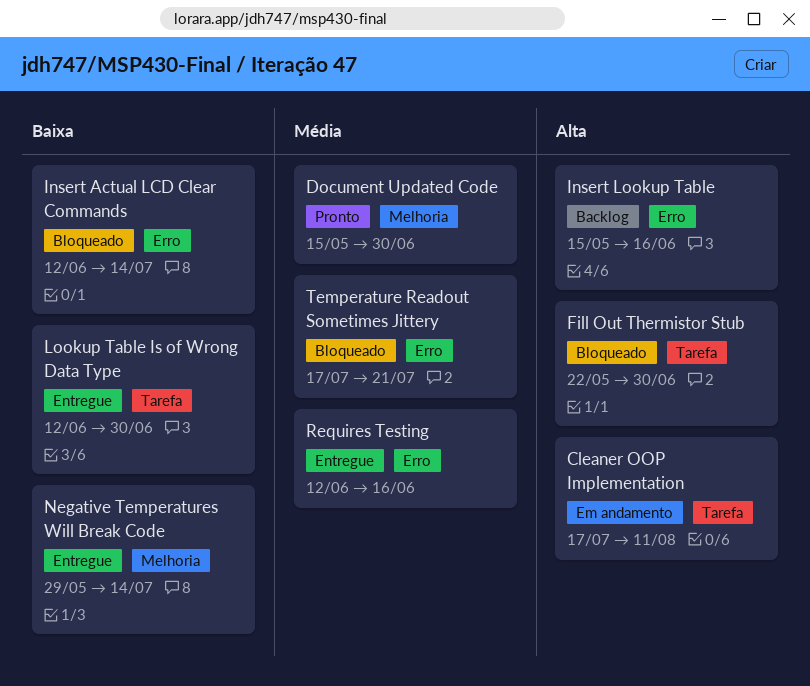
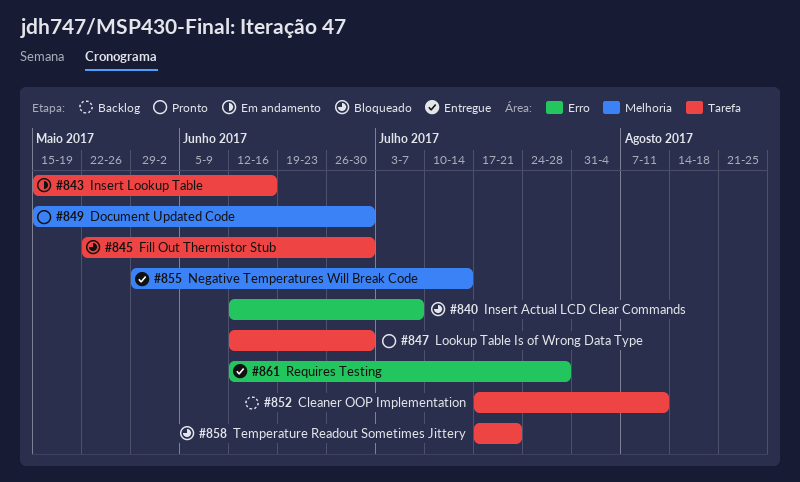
Cleaner OOP Implementation, status: Em andamento -> Backlog
Insert Actual LCD Clear Commands, due: Jul 14 -> Jul 7
Insert Lookup Table, status: Backlog -> Em andamento
Insert Lookup Table, label: Erro -> Tarefa
Lookup Table Is of Wrong Data Type, status: Entregue -> Pronto
Requires Testing, due: Jun 16 -> Jul 28
Temperature Readout Sometimes Jittery, label: Erro -> Tarefa

